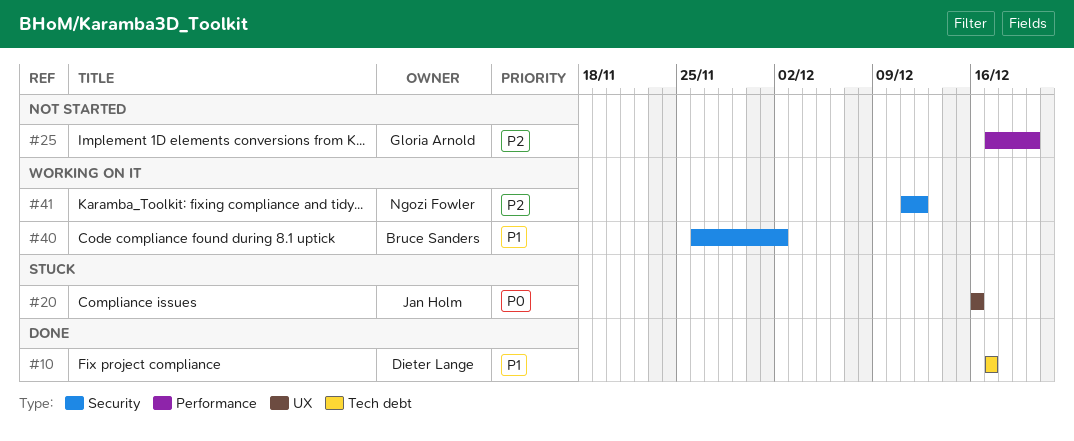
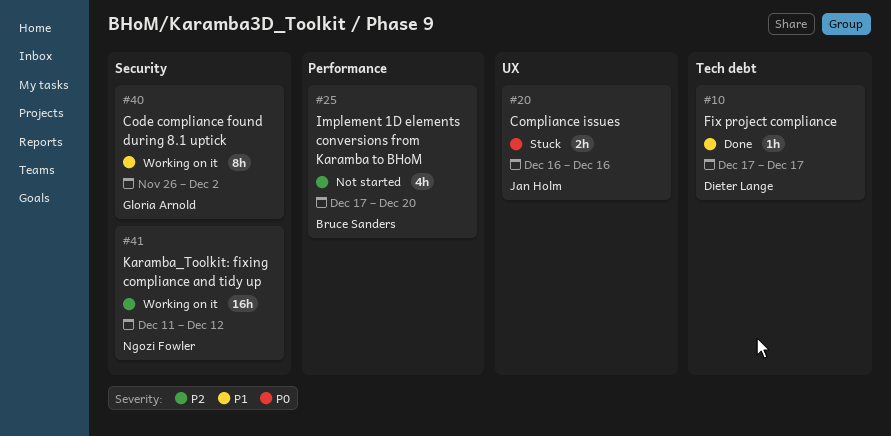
#25, owner: Gloria Arnold -> Bruce Sanders
#40, owner: Bruce Sanders -> Gloria Arnold

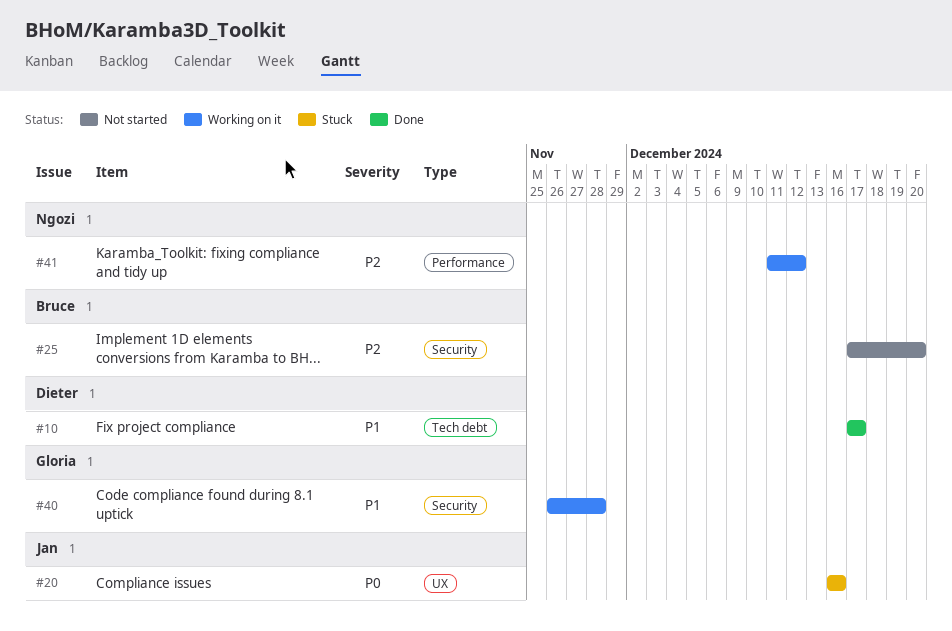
#25, label: Performance -> Security
#40, due: Dec 2 -> Nov 28
#41, label: Security -> Performance

